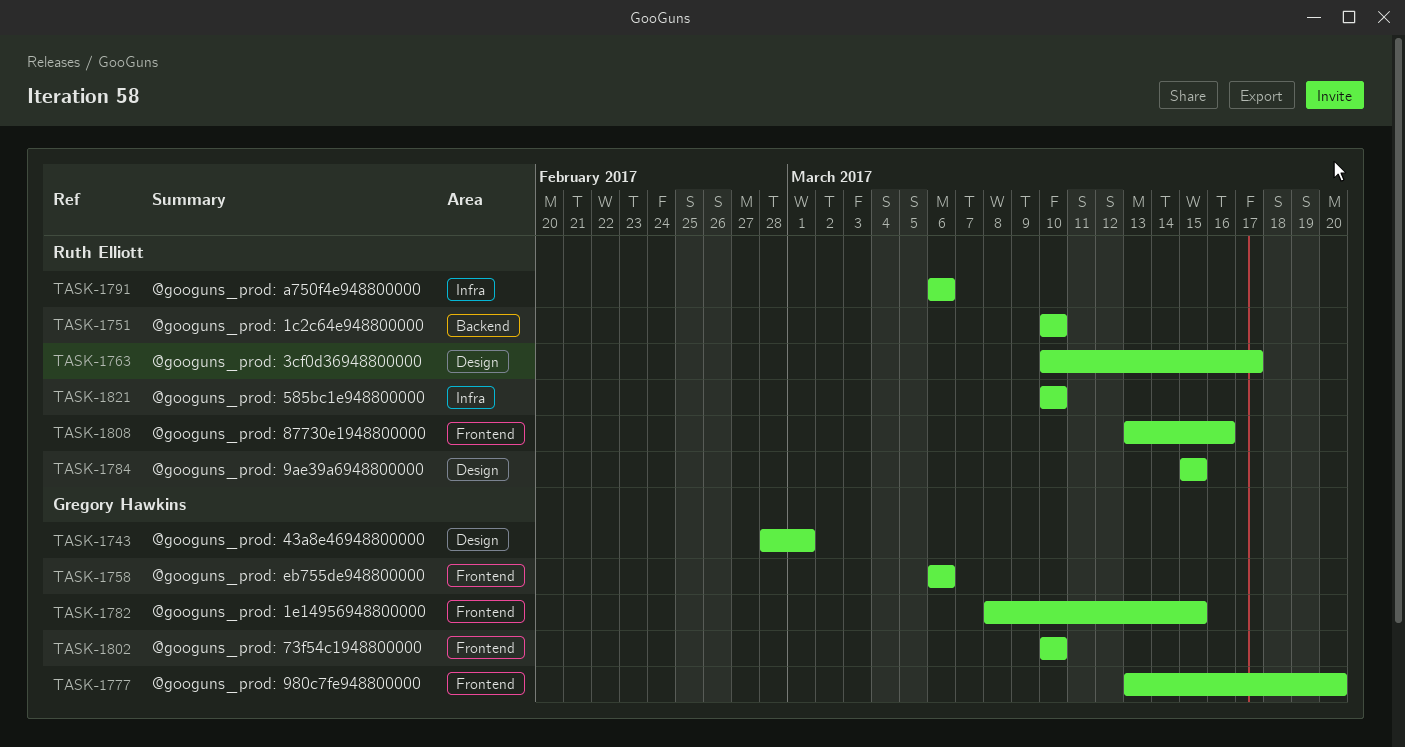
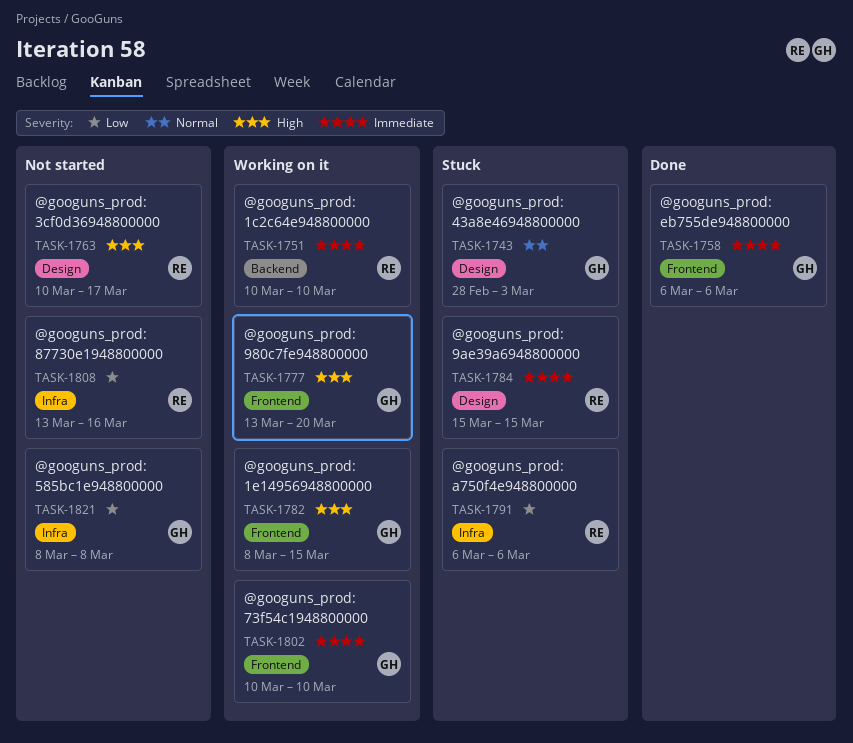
TASK-1743, due: Mar 1 -> Mar 3
TASK-1808, label: Frontend -> Infra
TASK-1821, owner: Ruth Elliott -> Gregory Hawkins
TASK-1821, start: Mar 10 -> Mar 8
TASK-1821, due: Mar 10 -> Mar 8

